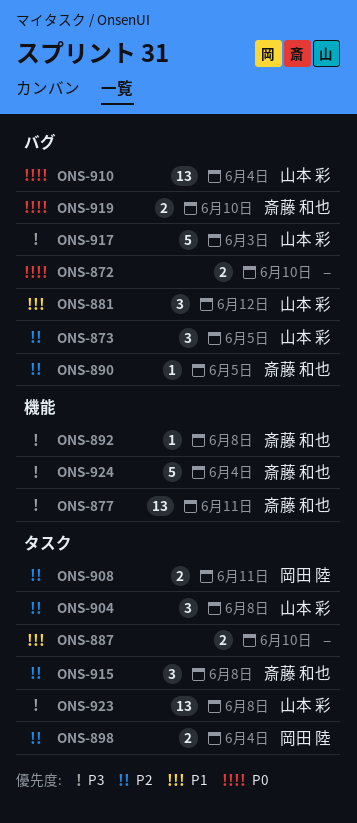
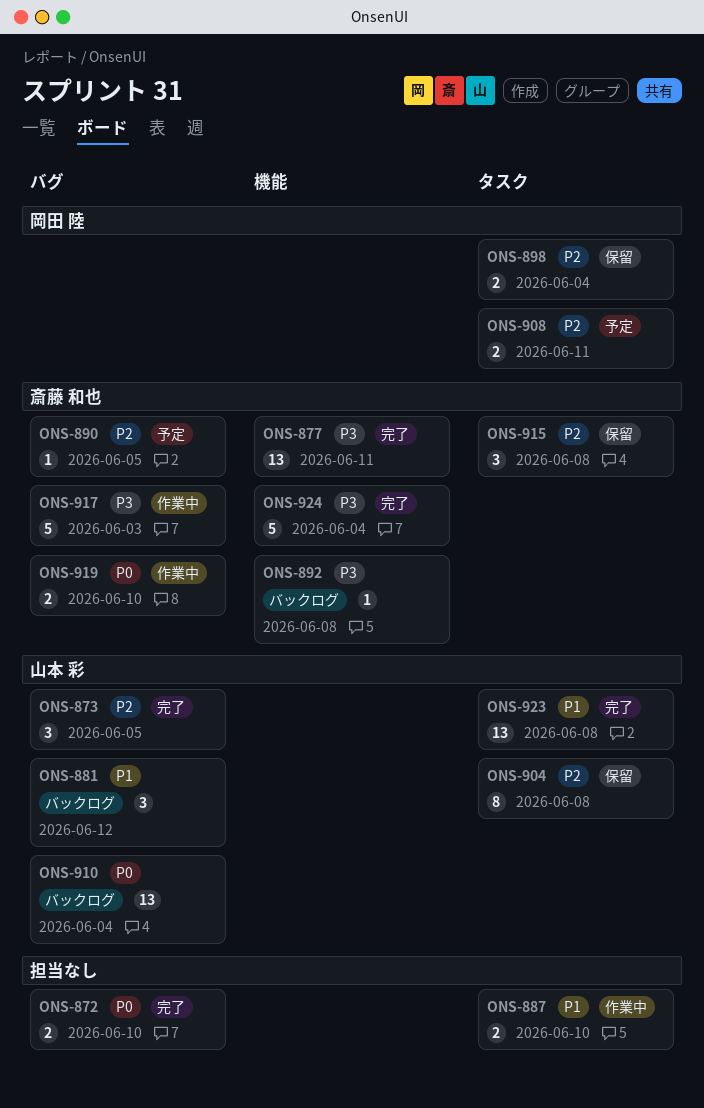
ONS-904, estimate: 3 -> 8
ONS-917, owner: 山本 彩 -> 斎藤 和也
ONS-923, priority: P3 -> P1

